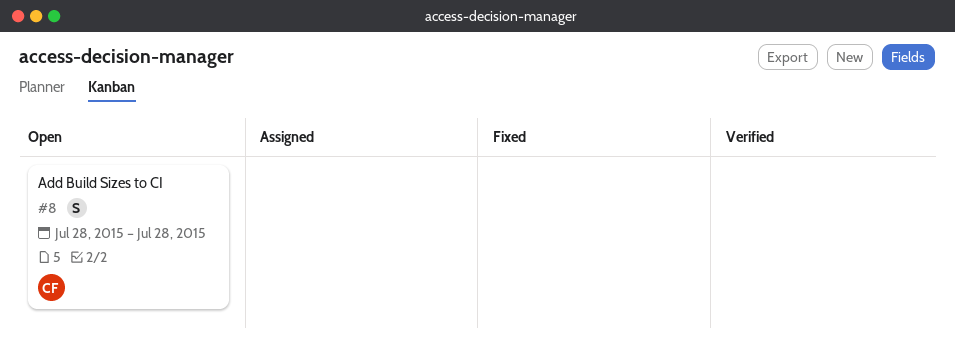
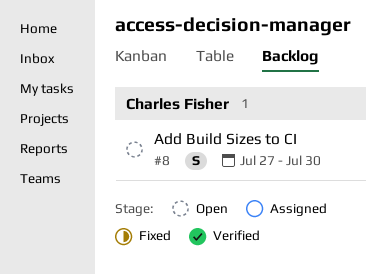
#8, start: Jul 28 -> Jul 27
#8, due: Jul 28 -> Jul 30

